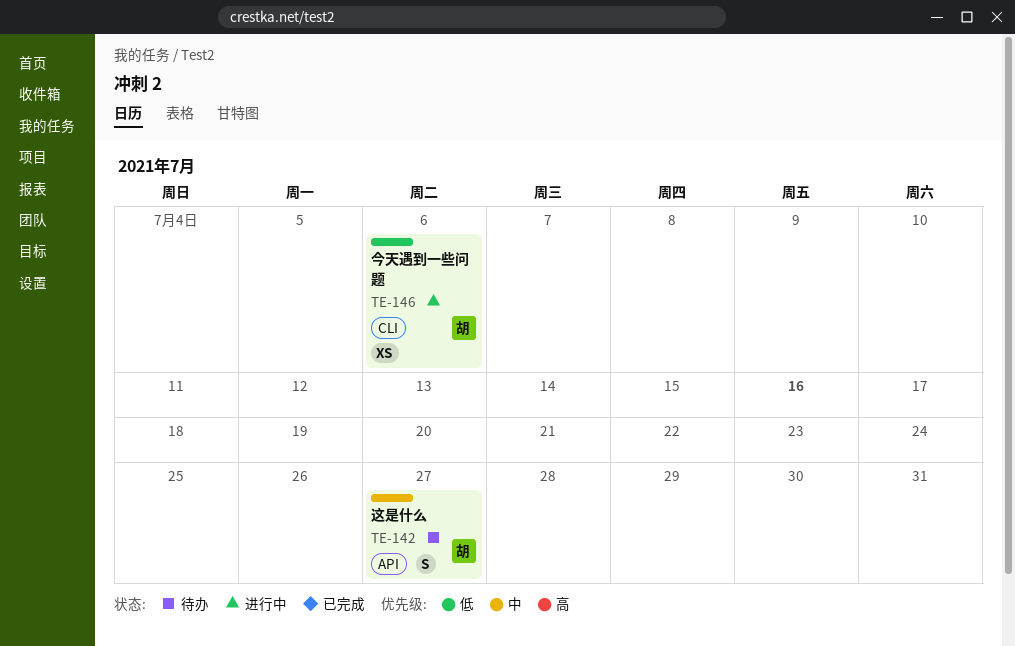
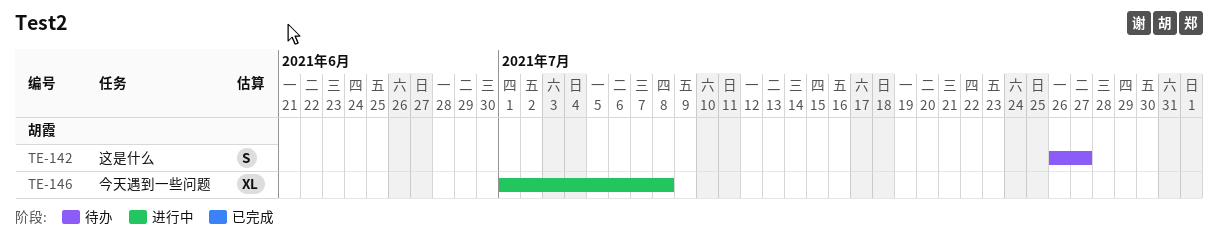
TE-146, estimate: XS -> XL
TE-146, due: Jul 6 -> Jul 8

